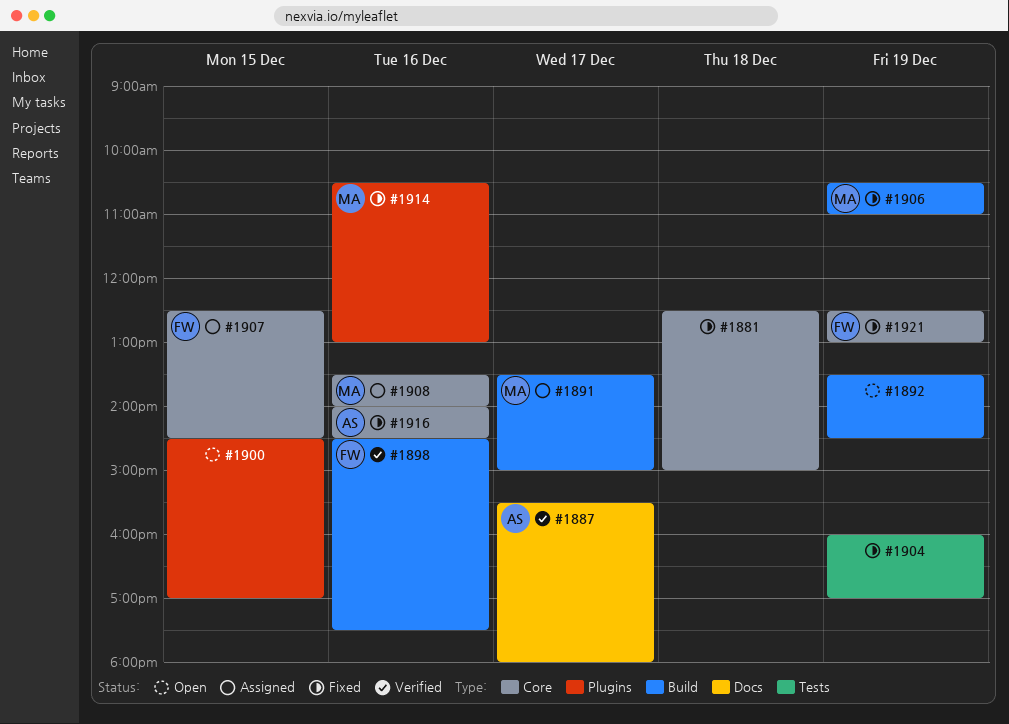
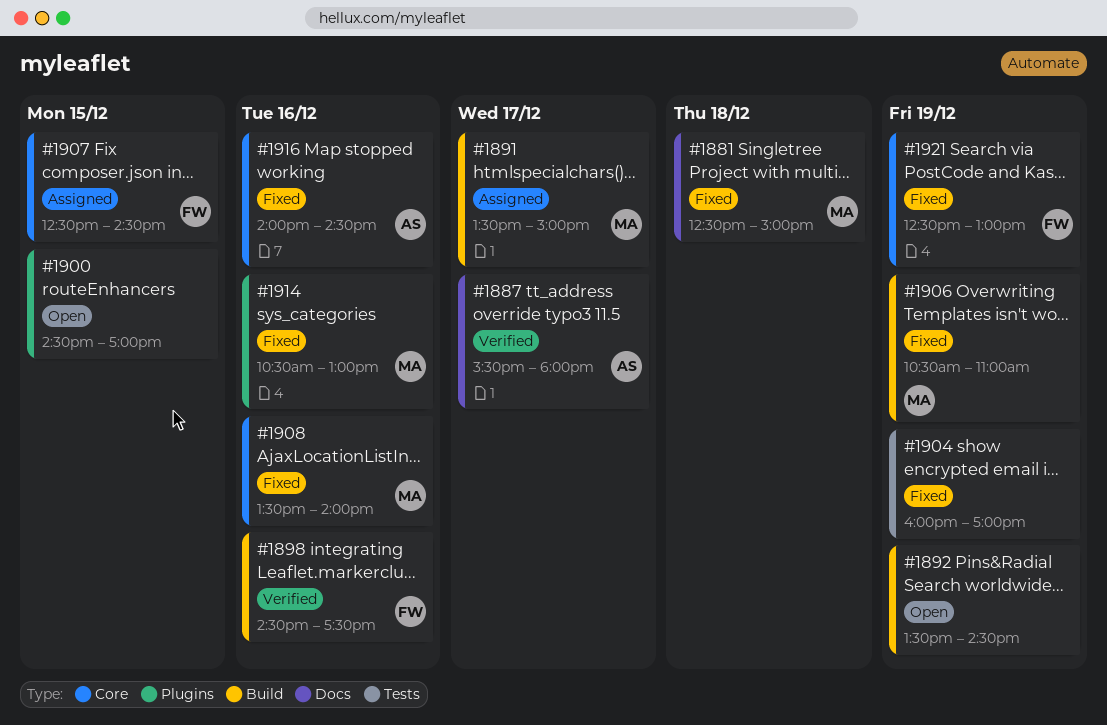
#1881, owner: none -> MA
#1881, label: Core -> Docs
#1908, status: Assigned -> Fixed

